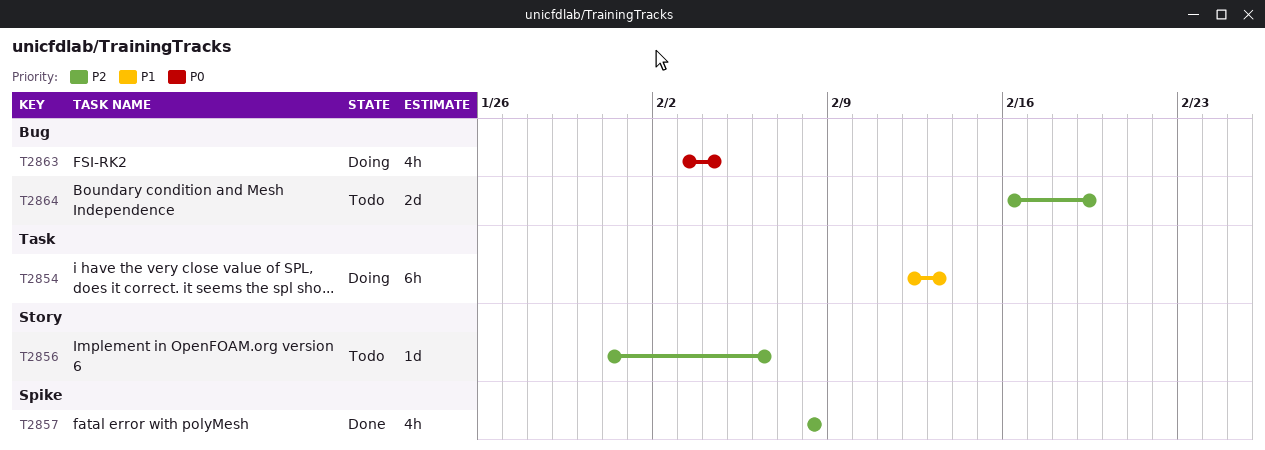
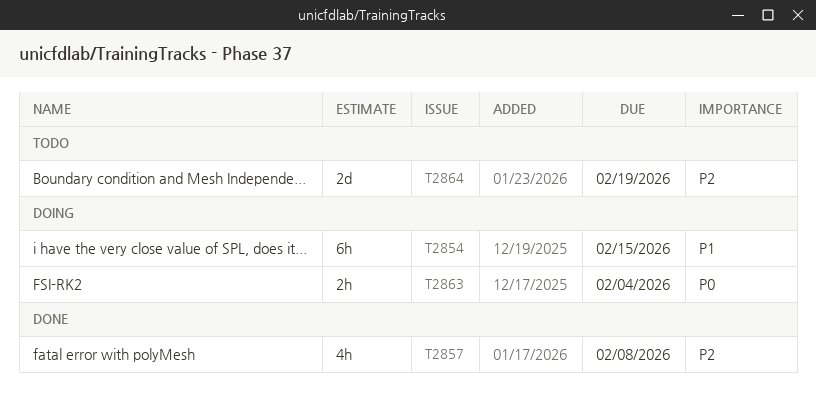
T2854, due: Feb 13 -> Feb 15
T2856: present -> none
T2863, estimate: 4h -> 2h

